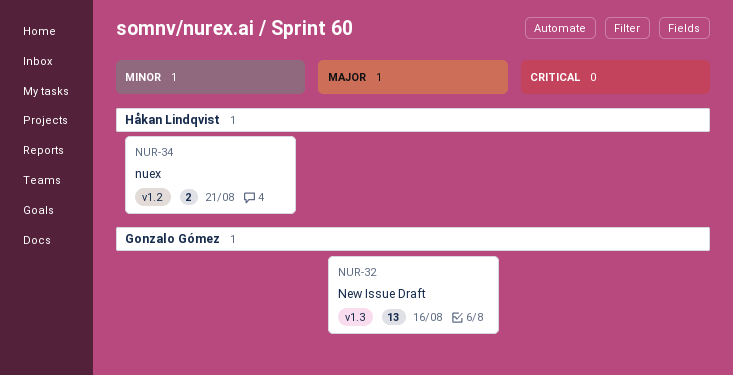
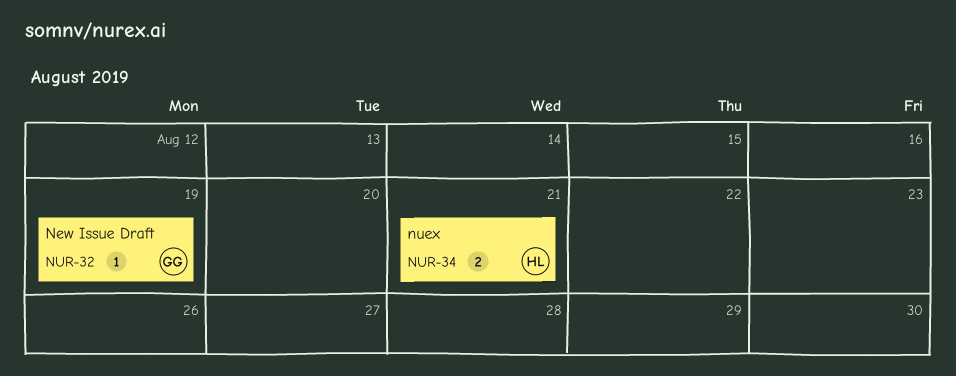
NUR-32, estimate: 13 -> 1
NUR-32, due: Aug 16 -> Aug 19

